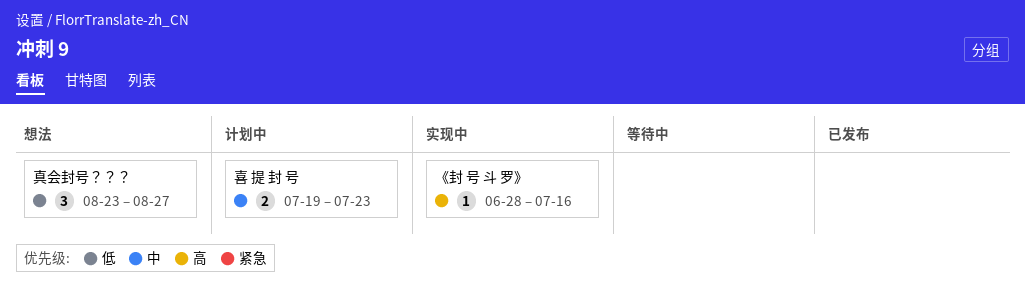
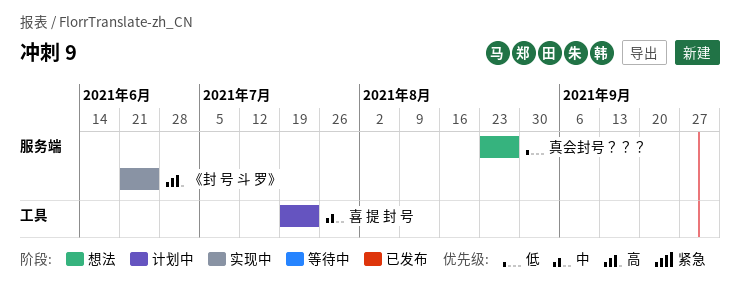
《封 号 斗 罗》, start: Jun 28 -> Jun 21
《封 号 斗 罗》, due: Jul 16 -> Jun 25

